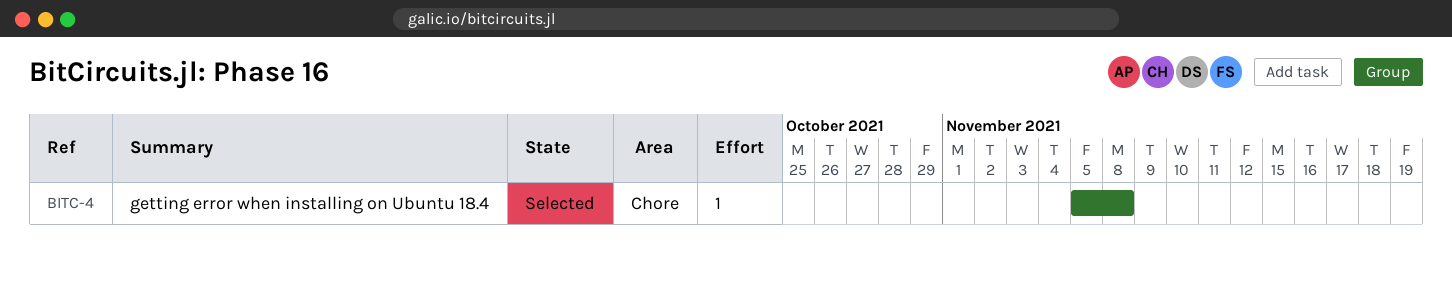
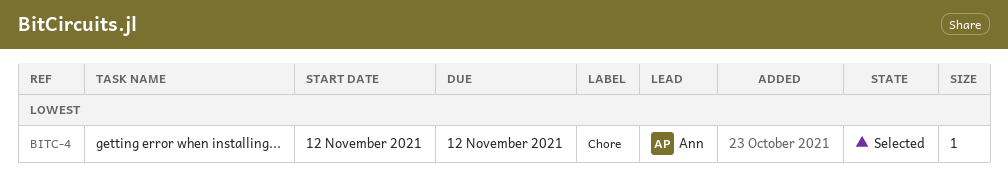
BITC-4, start: Nov 5 -> Nov 12
BITC-4, due: Nov 8 -> Nov 12

